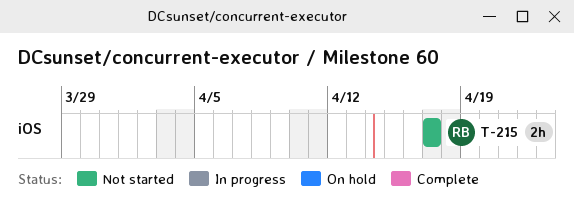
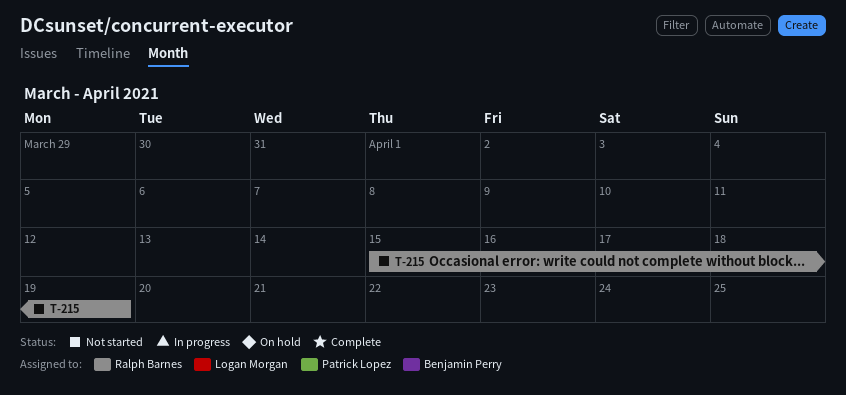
T-215, start: Apr 17 -> Apr 15
T-215, due: Apr 17 -> Apr 19

